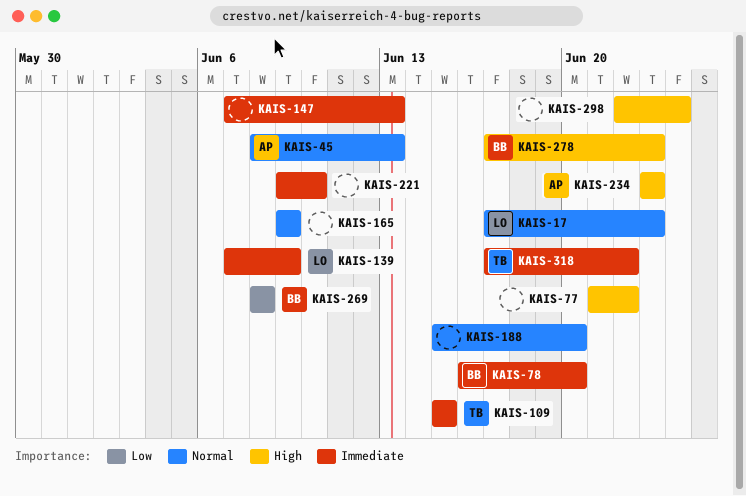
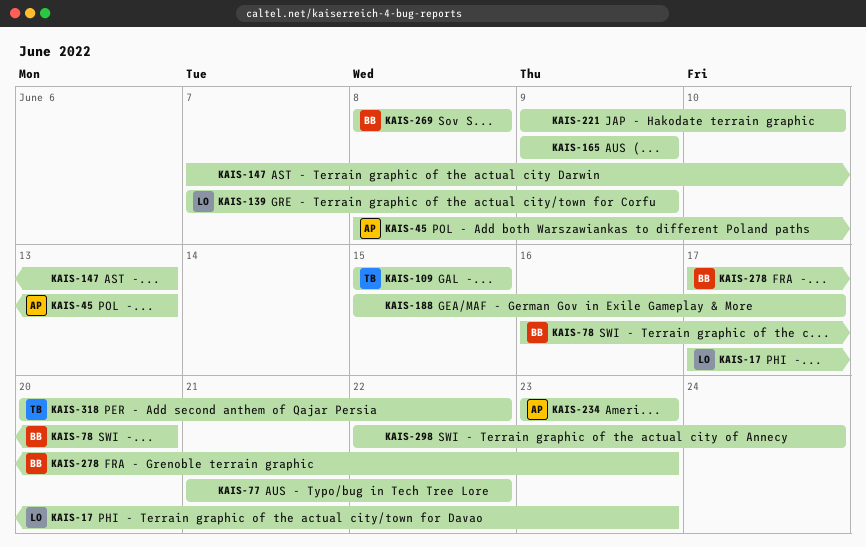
KAIS-188, due: Jun 20 -> Jun 17
KAIS-318, start: Jun 17 -> Jun 20

